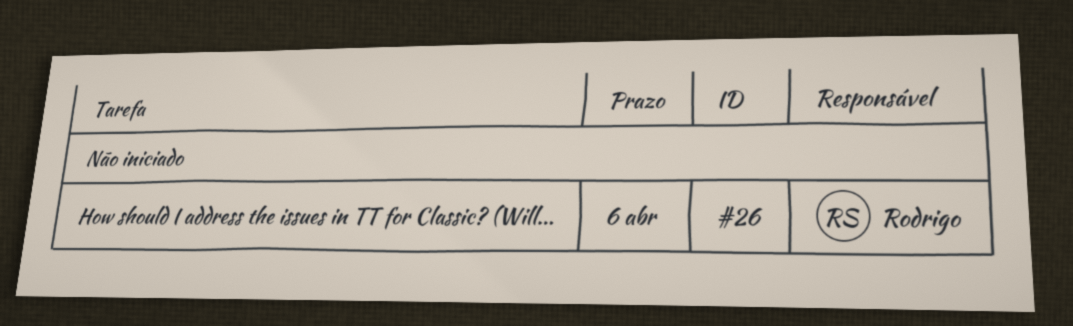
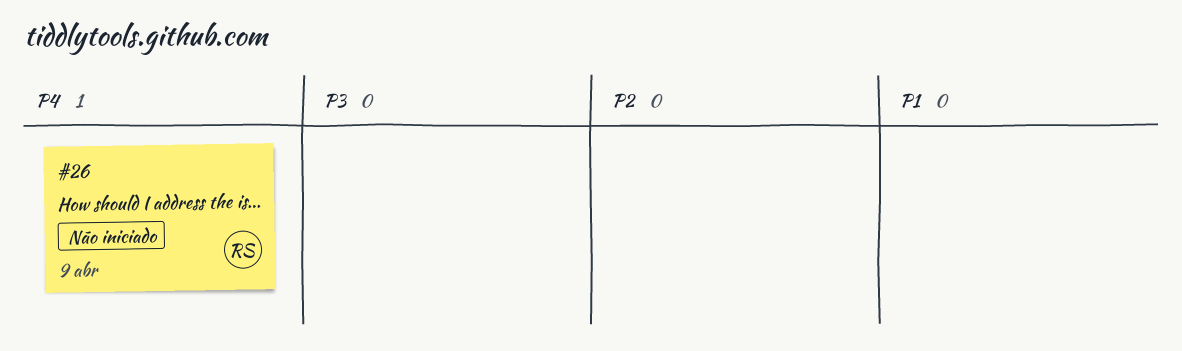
#26, due: Apr 6 -> Apr 9

